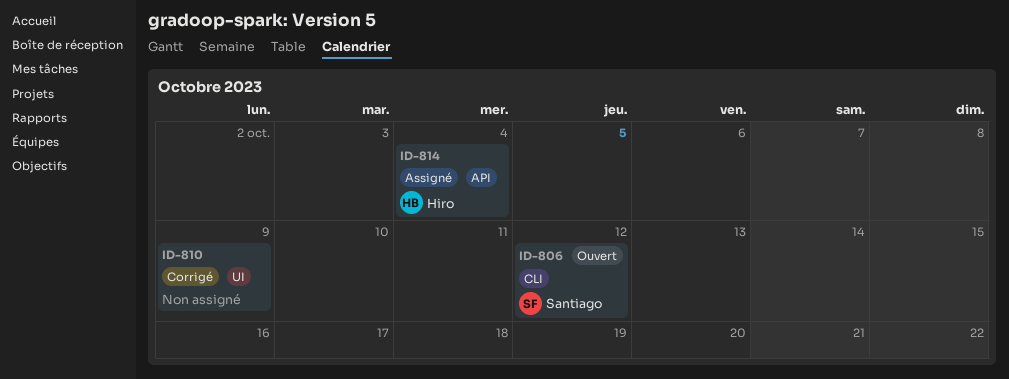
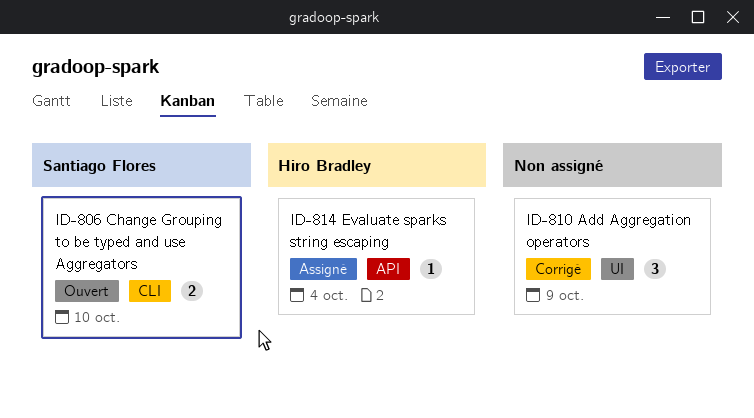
ID-806, due: Oct 12 -> Oct 10

